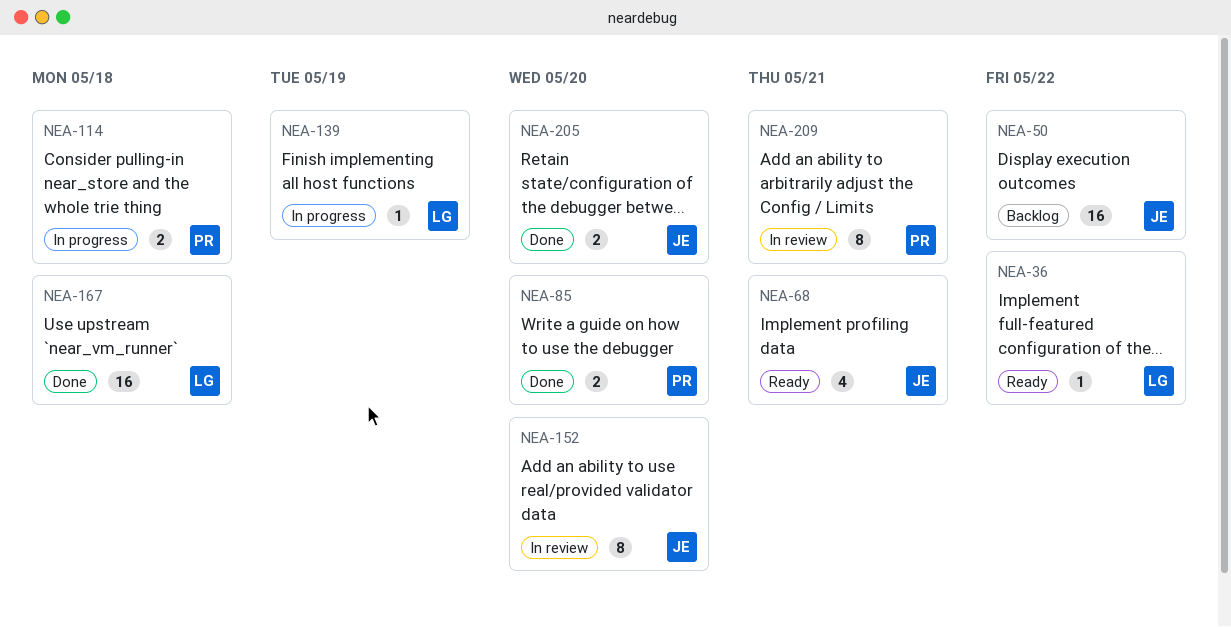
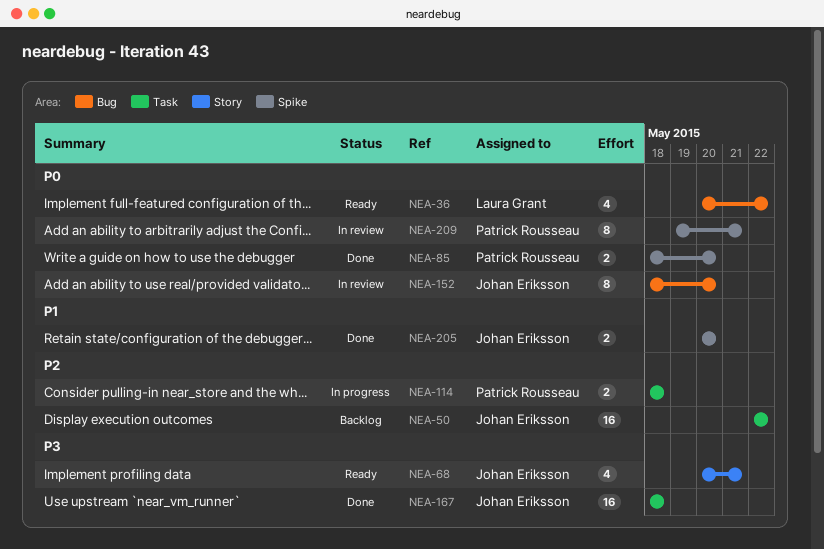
NEA-36, estimate: 1 -> 4
NEA-139: present -> none
NEA-167, owner: Laura Grant -> Johan Eriksson

